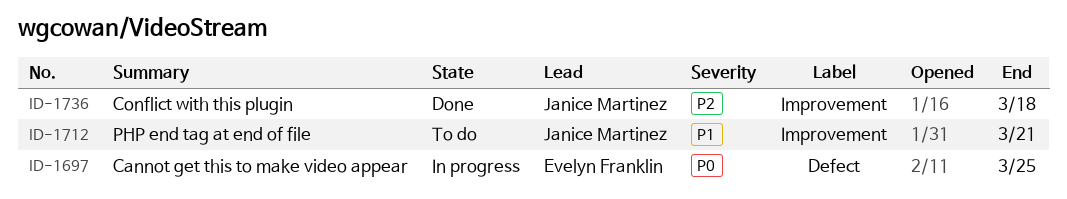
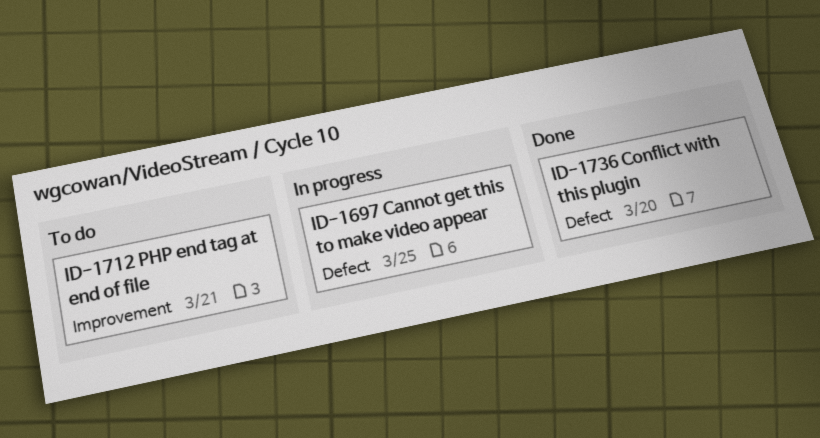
ID-1736, label: Improvement -> Defect
ID-1736, due: Mar 18 -> Mar 20

